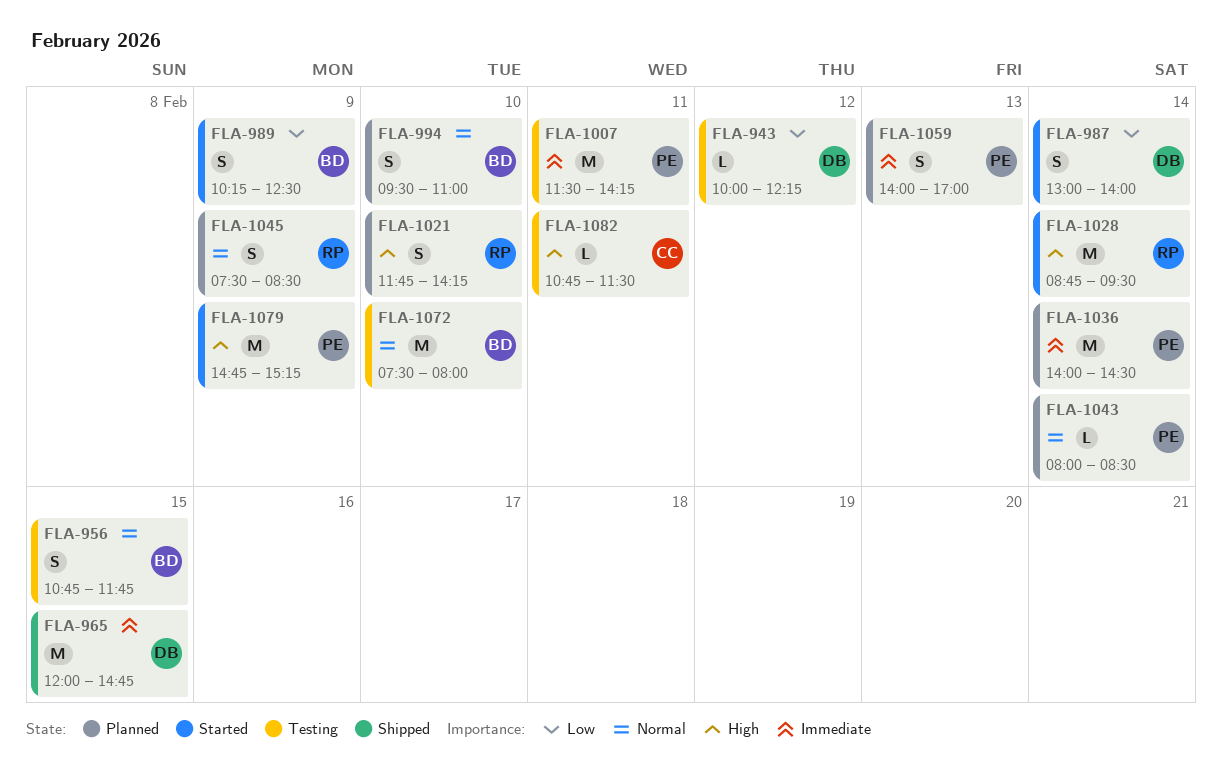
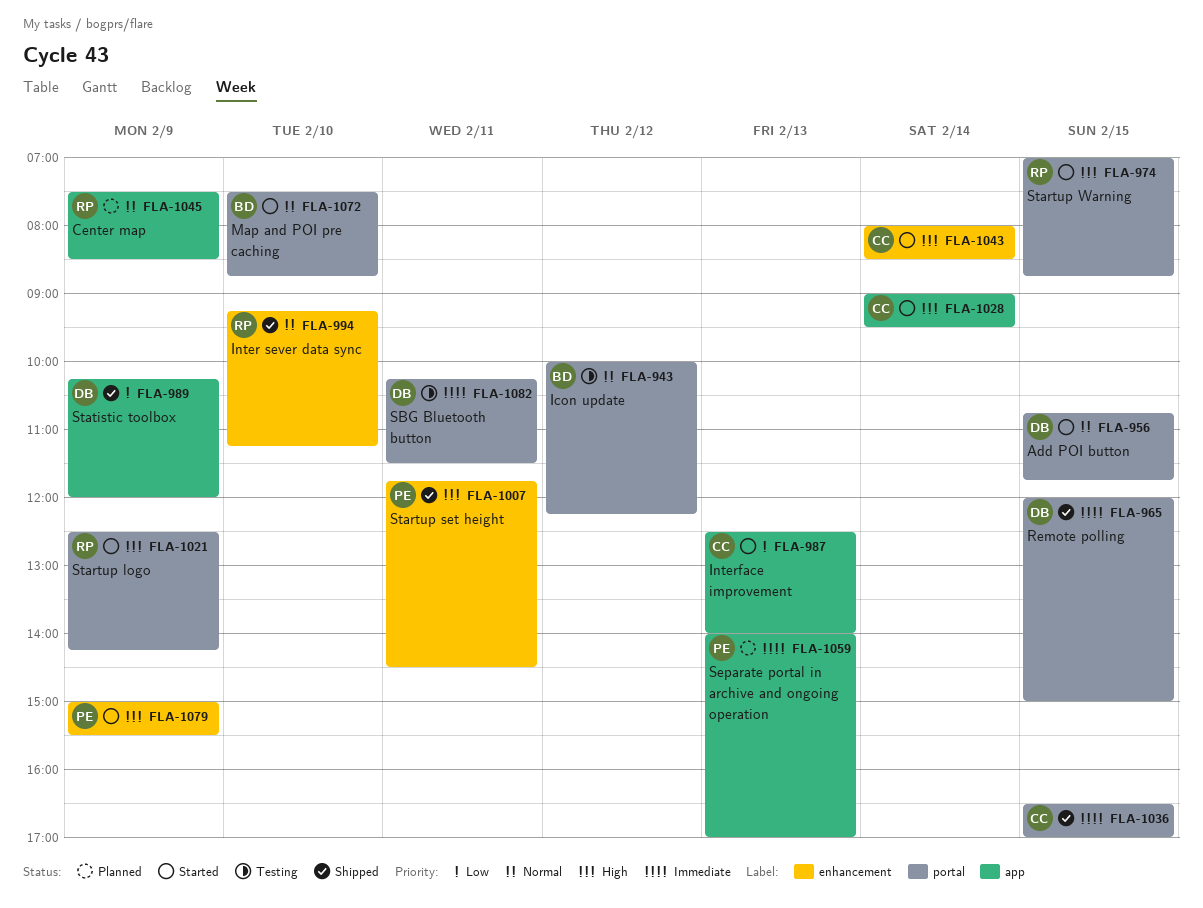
FLA-943, owner: DB -> BD
FLA-943, priority: Low -> Normal
FLA-956, status: Testing -> Started
FLA-956, owner: BD -> DB
FLA-965, ends: 14:45 -> 15:00
FLA-974: none -> present
FLA-987, owner: DB -> CC
FLA-987, day: Feb 14 -> Feb 13
FLA-987, begins: 13:00 -> 12:30
FLA-989, status: Started -> Shipped
FLA-989, owner: BD -> DB
FLA-989, ends: 12:30 -> 12:00
FLA-994, status: Planned -> Shipped
FLA-994, owner: BD -> RP
FLA-994, begins: 09:30 -> 09:15
FLA-994, ends: 11:00 -> 11:15
FLA-1007, status: Testing -> Shipped
FLA-1007, priority: Immediate -> High
FLA-1007, begins: 11:30 -> 11:45
FLA-1007, ends: 14:15 -> 14:30
FLA-1021, status: Planned -> Started
FLA-1021, day: Feb 10 -> Feb 9
FLA-1021, begins: 11:45 -> 12:30
FLA-1028, owner: RP -> CC
FLA-1028, begins: 08:45 -> 09:00
FLA-1036, status: Planned -> Shipped
FLA-1036, owner: PE -> CC
FLA-1036, day: Feb 14 -> Feb 15
FLA-1036, begins: 14:00 -> 16:30
FLA-1036, ends: 14:30 -> 17:00
FLA-1043, status: Planned -> Started
FLA-1043, owner: PE -> CC
FLA-1043, priority: Normal -> High
FLA-1072, status: Testing -> Started
FLA-1072, ends: 08:00 -> 08:45
FLA-1079, begins: 14:45 -> 15:00
FLA-1079, ends: 15:15 -> 15:30
FLA-1082, owner: CC -> DB
FLA-1082, priority: High -> Immediate
FLA-1082, begins: 10:45 -> 10:15

